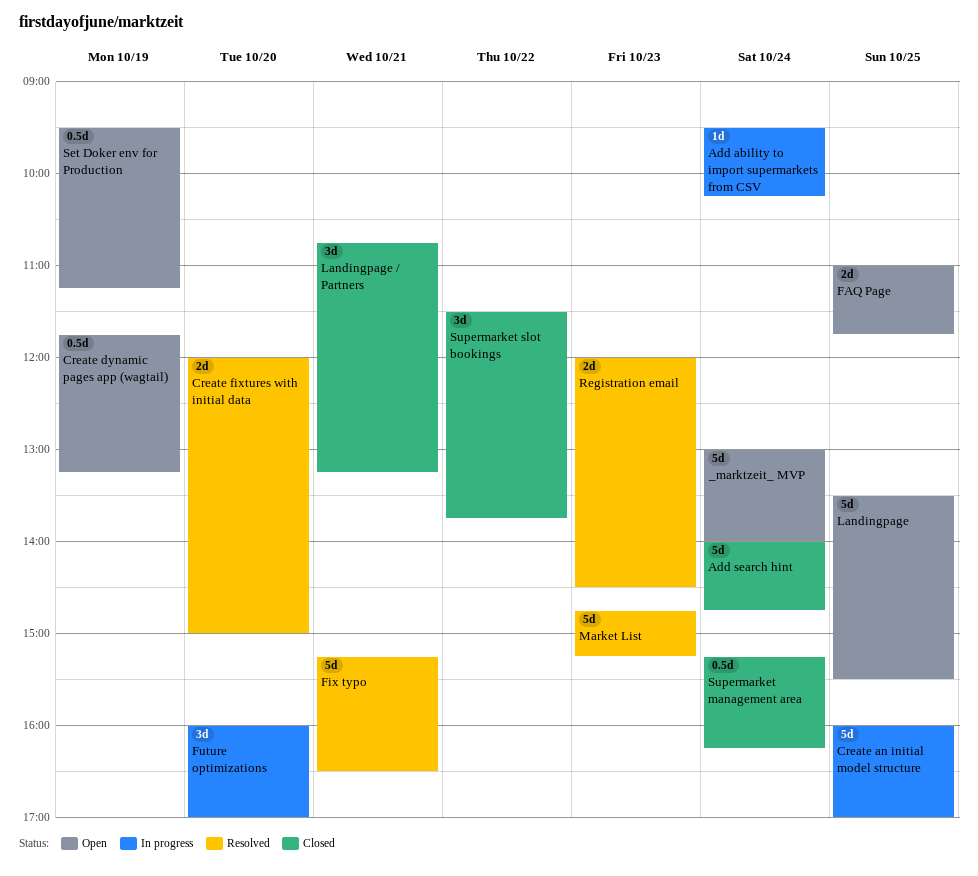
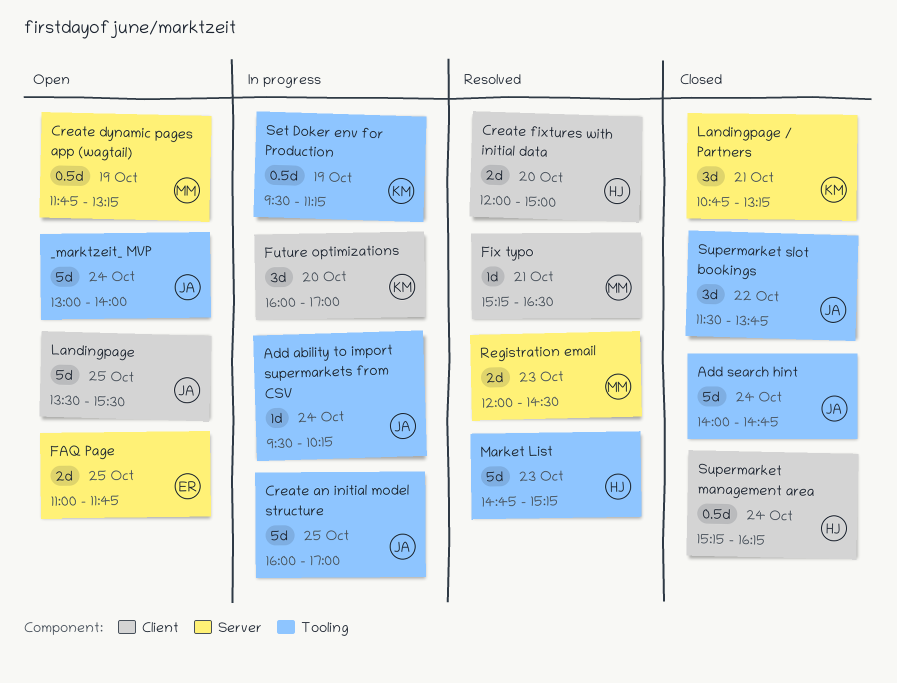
Fix typo, estimate: 5d -> 1d
Set Doker env for Production, status: Open -> In progress

